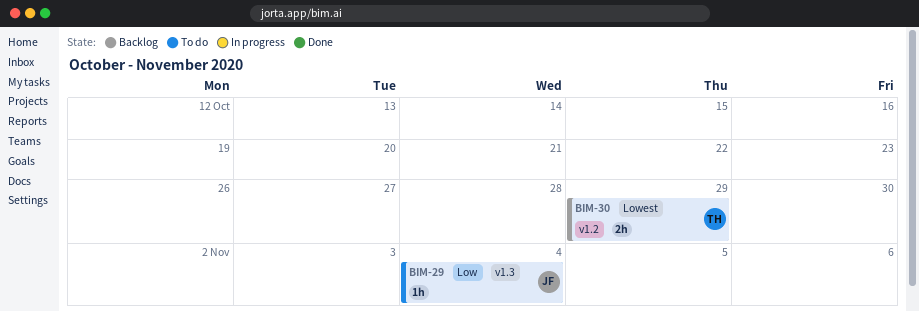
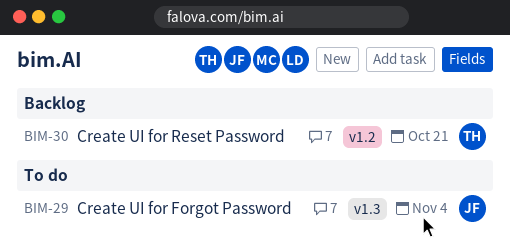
BIM-30, due: Oct 29 -> Oct 21

